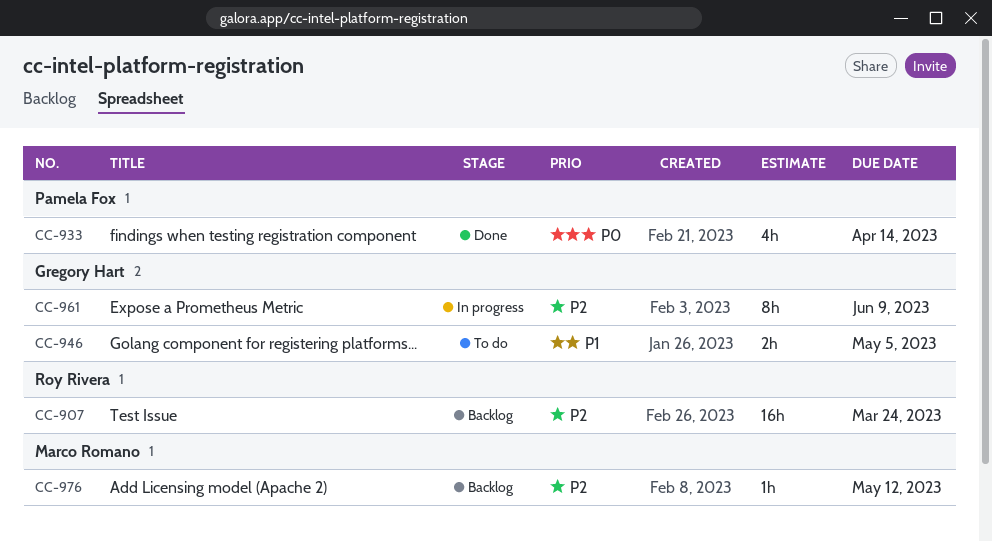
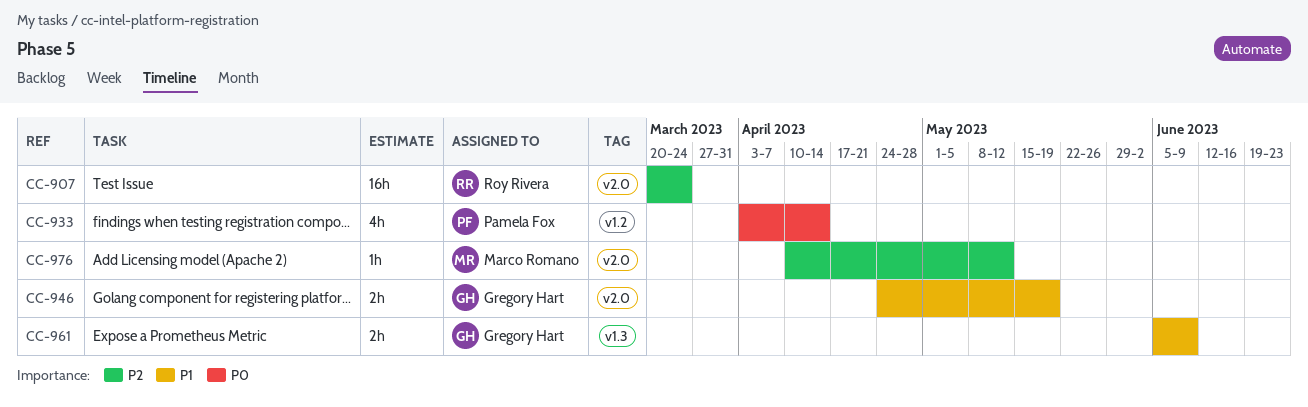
CC-946, due: May 5 -> May 19
CC-961, priority: P2 -> P1
CC-961, estimate: 8h -> 2h

